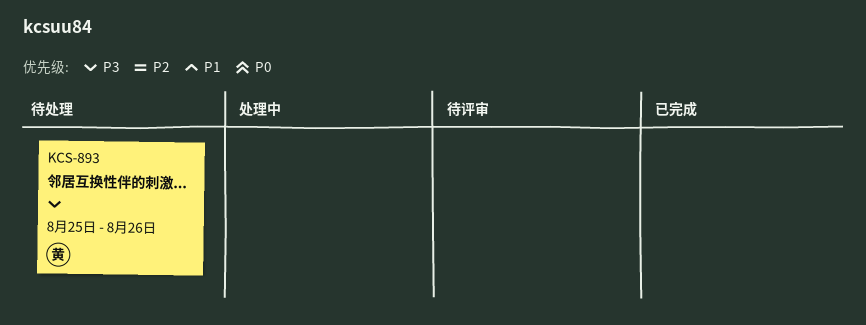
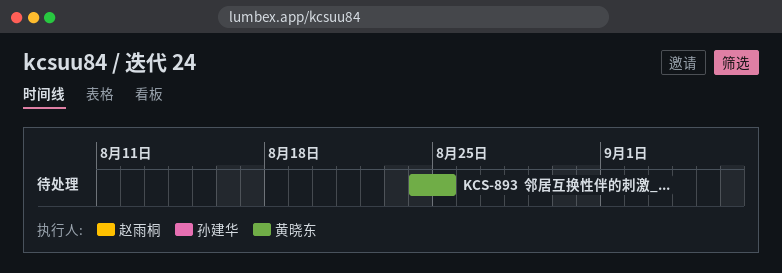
KCS-893, start: Aug 25 -> Aug 24
KCS-893, due: Aug 26 -> Aug 25

